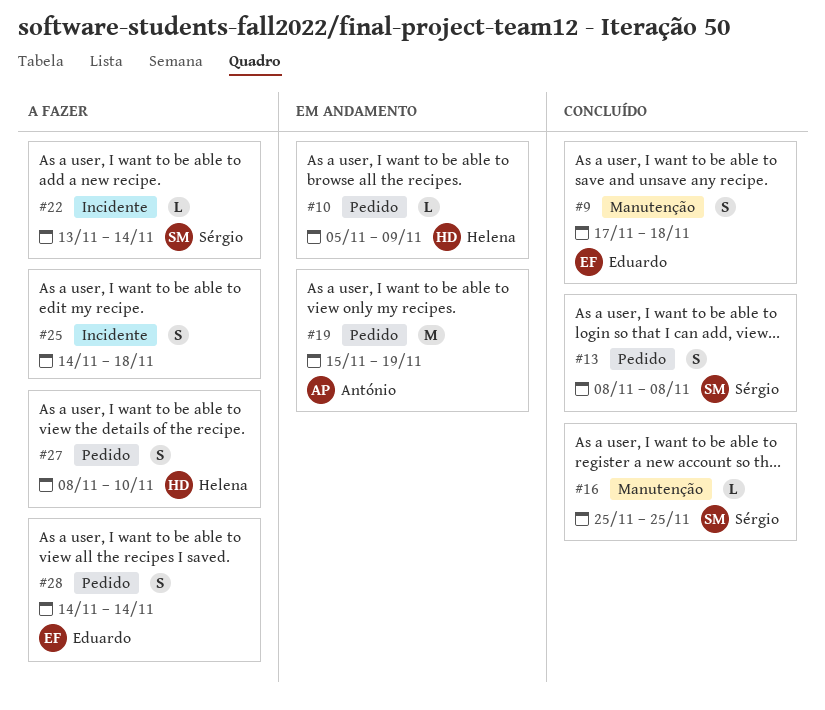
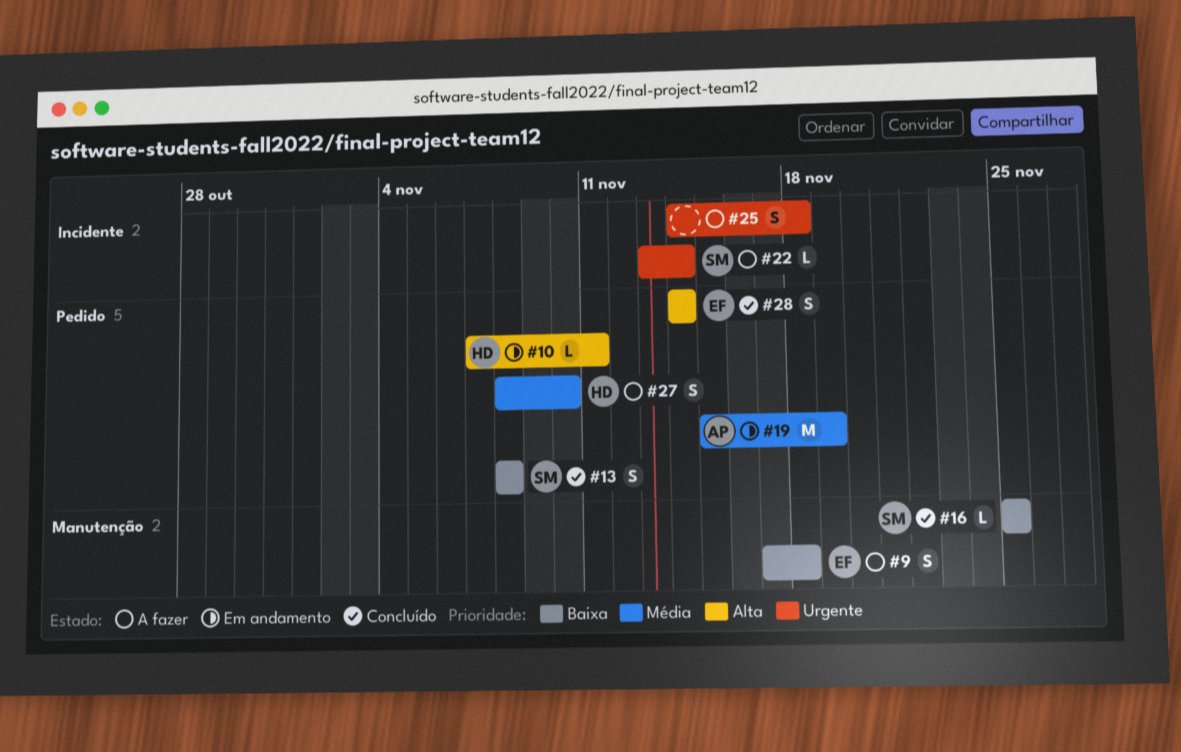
#9, status: Concluído -> A fazer
#10, start: Nov 5 -> Nov 7
#10, due: Nov 9 -> Nov 11
#28, status: A fazer -> Concluído

